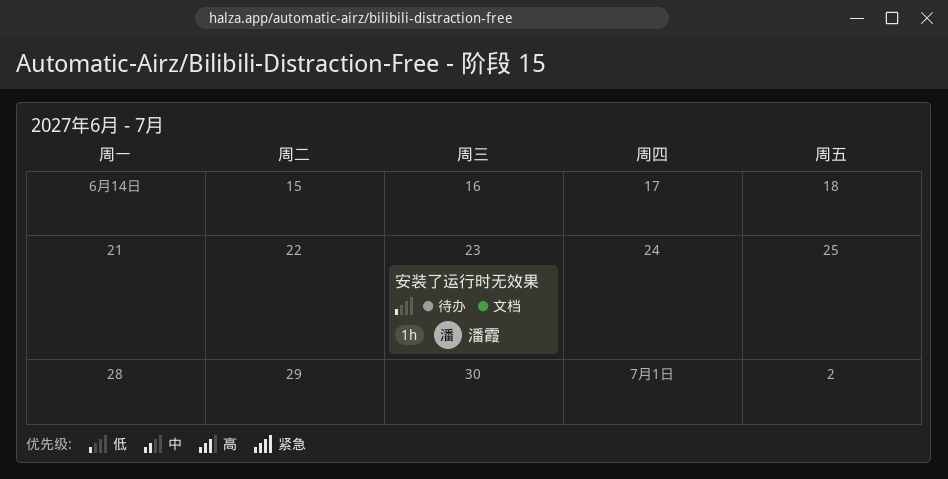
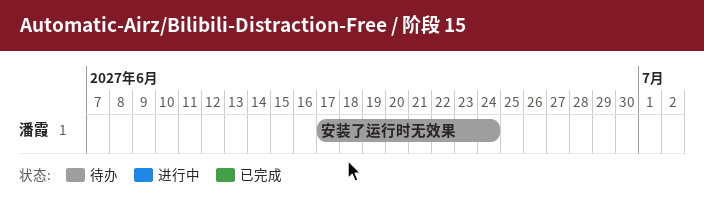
安装了运行时无效果, due: Jun 23 -> Jun 24

